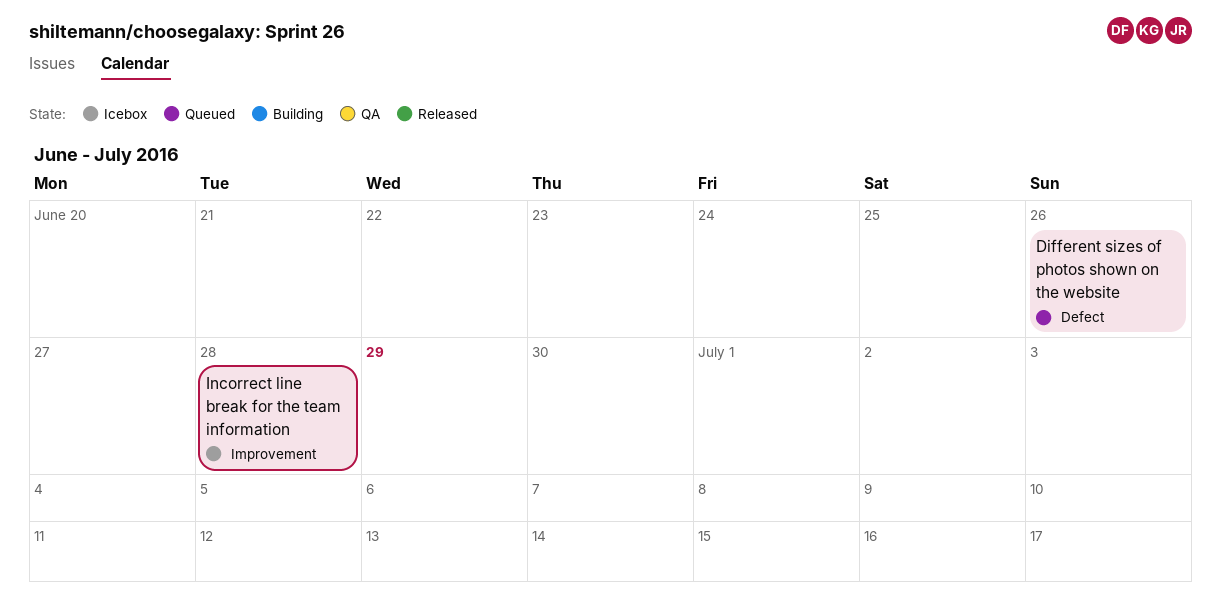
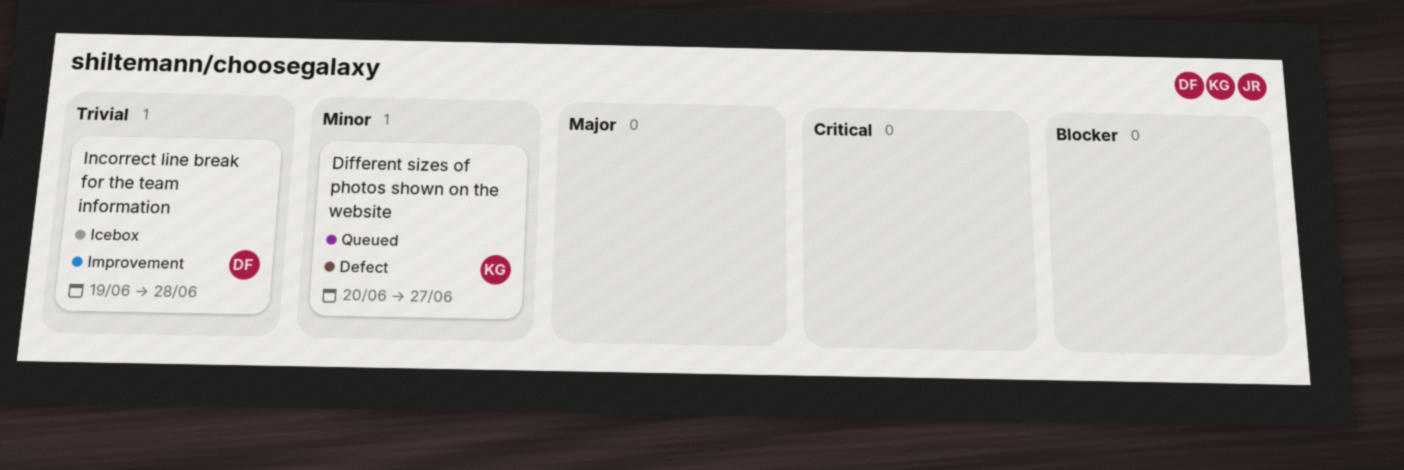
Different sizes of photos shown on the website, due: Jun 26 -> Jun 27

